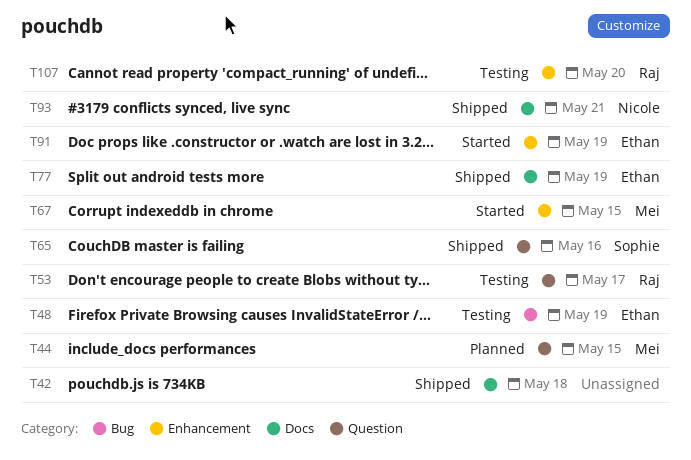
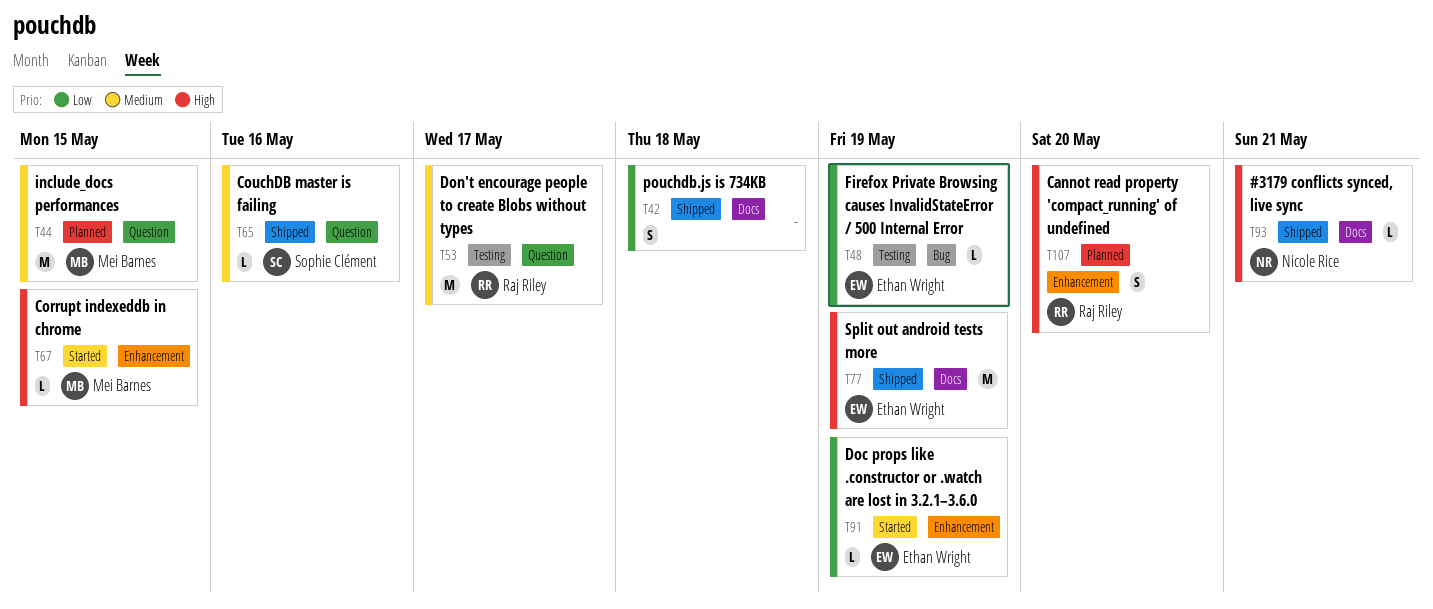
T107, status: Testing -> Planned

